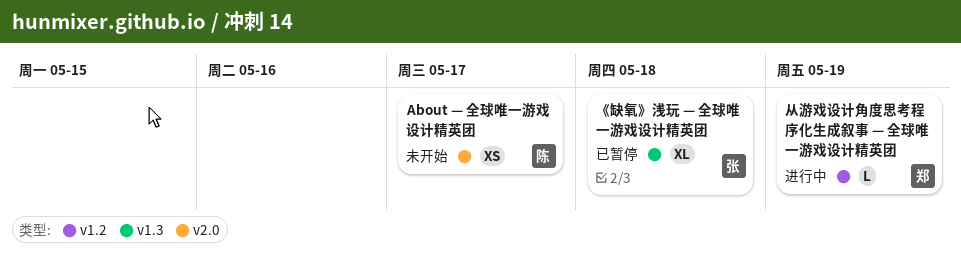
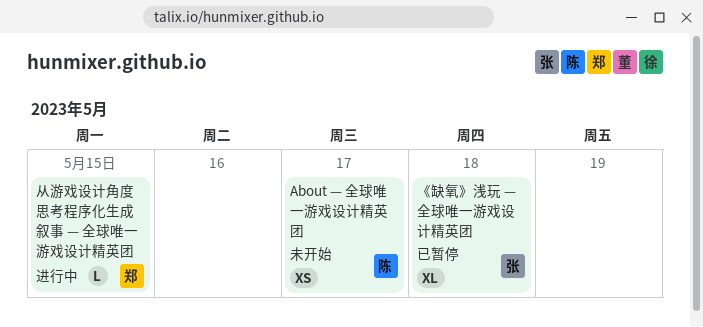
从游戏设计角度思考程序化生成叙事 — 全球唯一游戏设计精英团, due: May 19 -> May 15

